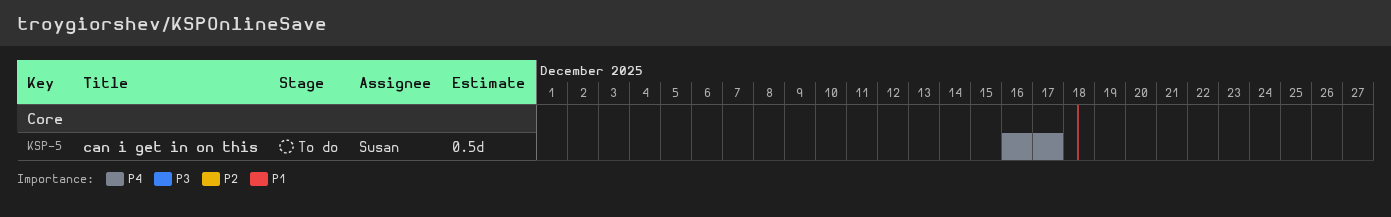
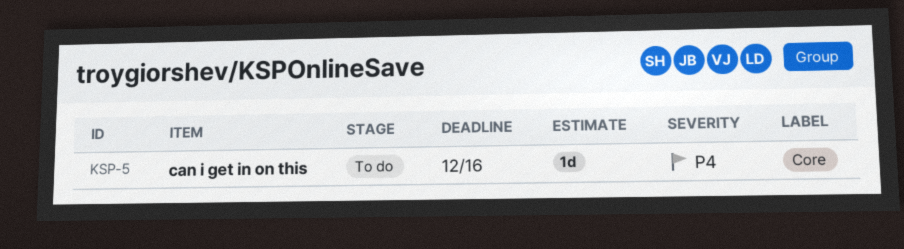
KSP-5, estimate: 0.5d -> 1d
KSP-5, due: Dec 17 -> Dec 16

